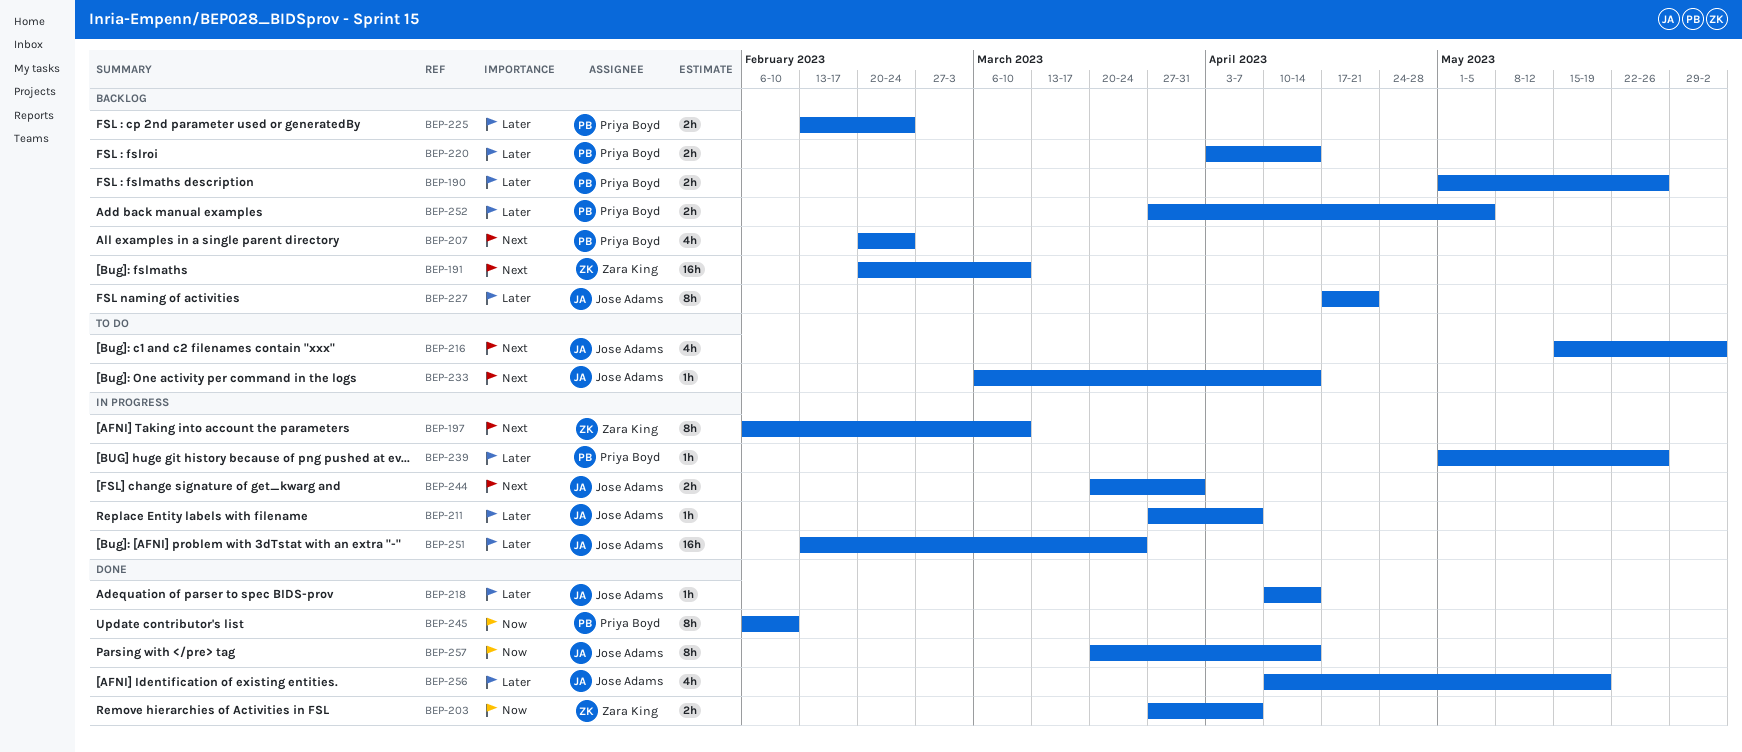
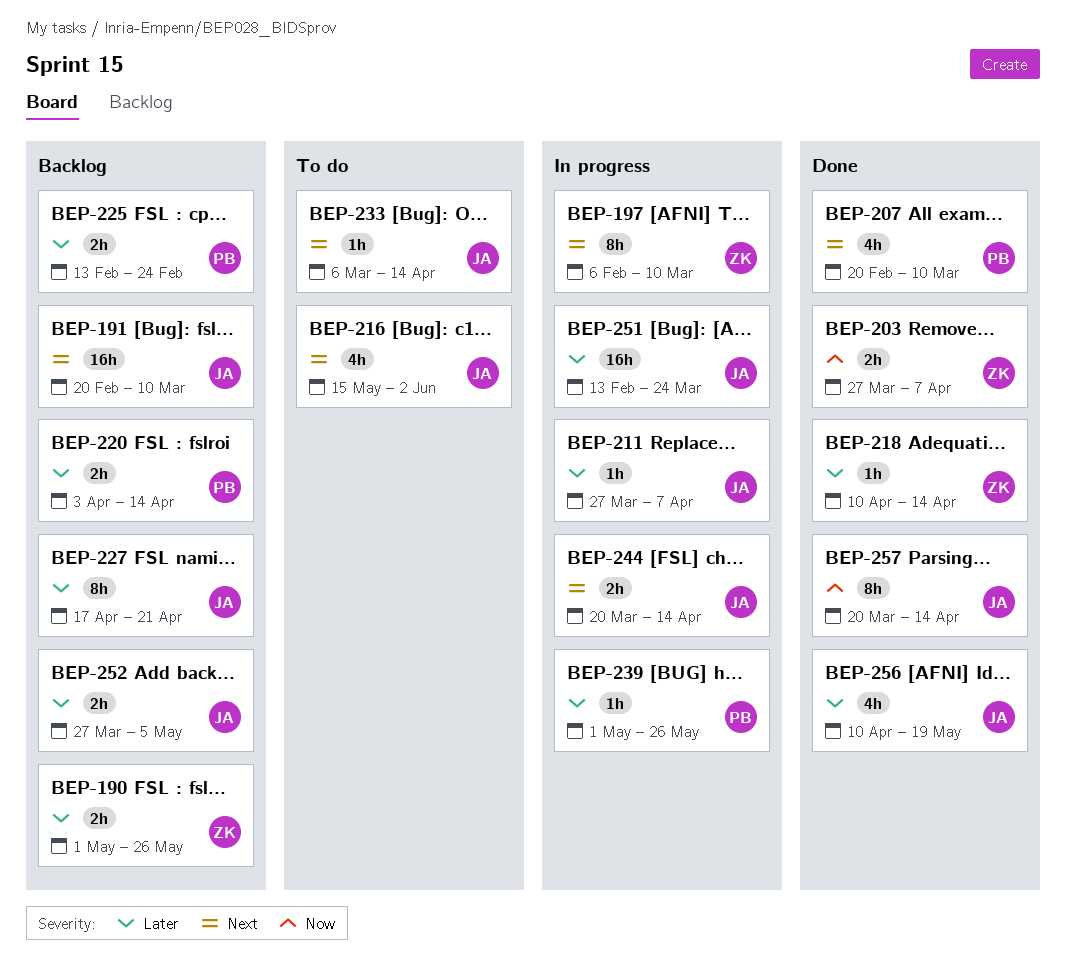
BEP-190, owner: Priya Boyd -> Zara King
BEP-191, owner: Zara King -> Jose Adams
BEP-207, status: Backlog -> Done
BEP-207, due: Feb 24 -> Mar 10
BEP-218, owner: Jose Adams -> Zara King
BEP-244, due: Mar 31 -> Apr 14
BEP-245: present -> none
BEP-252, owner: Priya Boyd -> Jose Adams

